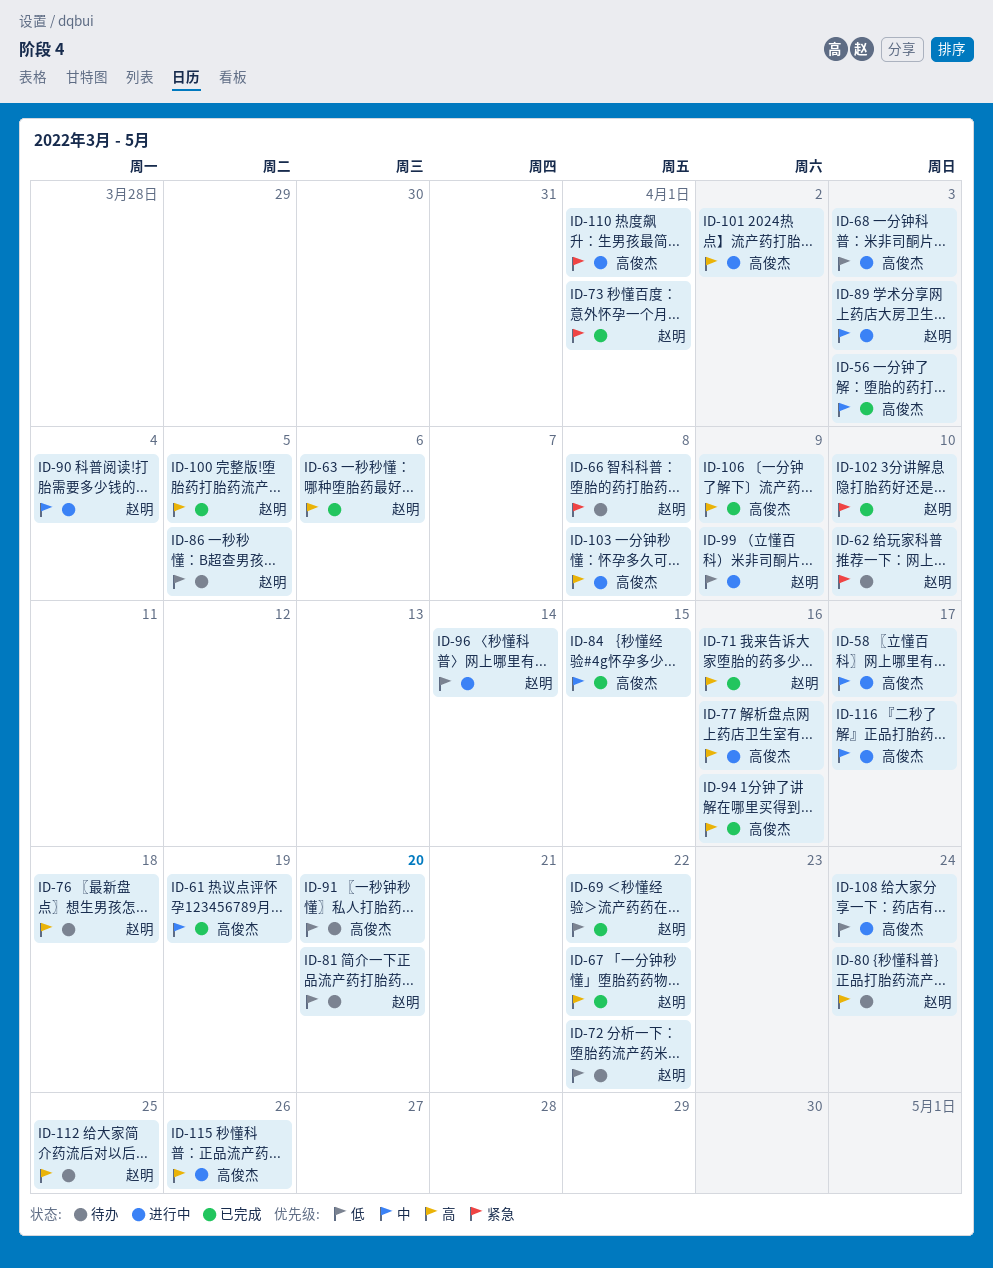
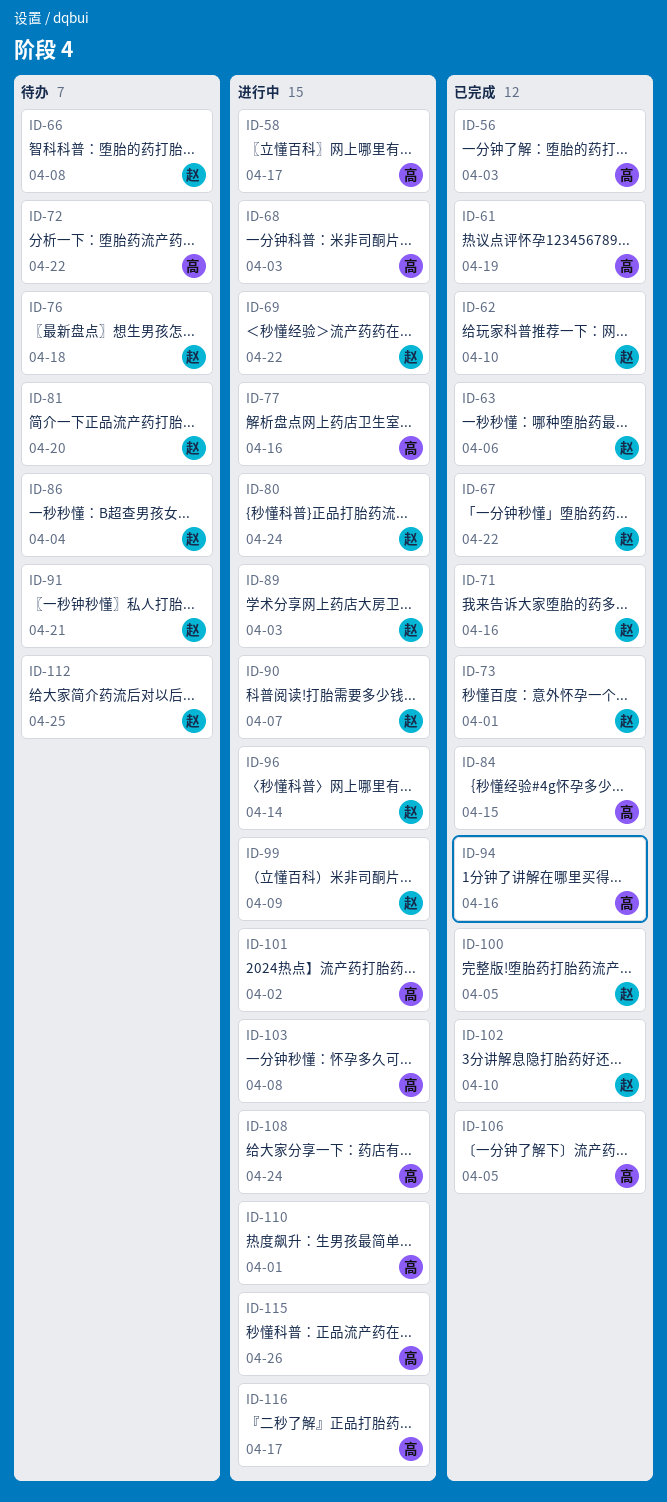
ID-62, status: 待办 -> 已完成
ID-69, status: 已完成 -> 进行中
ID-72, owner: 赵明 -> 高俊杰
ID-80, status: 待办 -> 进行中
ID-86, due: Apr 5 -> Apr 4
ID-90, due: Apr 4 -> Apr 7
ID-91, owner: 高俊杰 -> 赵明
ID-91, due: Apr 20 -> Apr 21
ID-106, due: Apr 9 -> Apr 5

